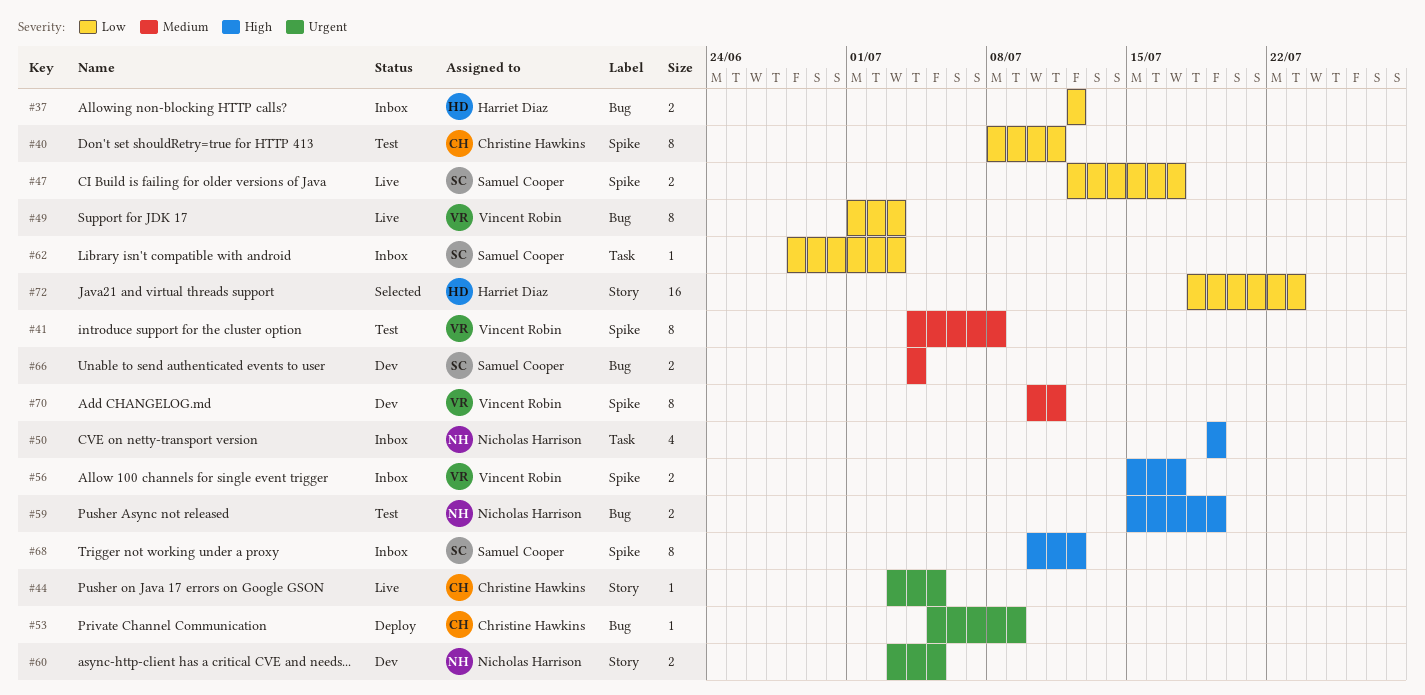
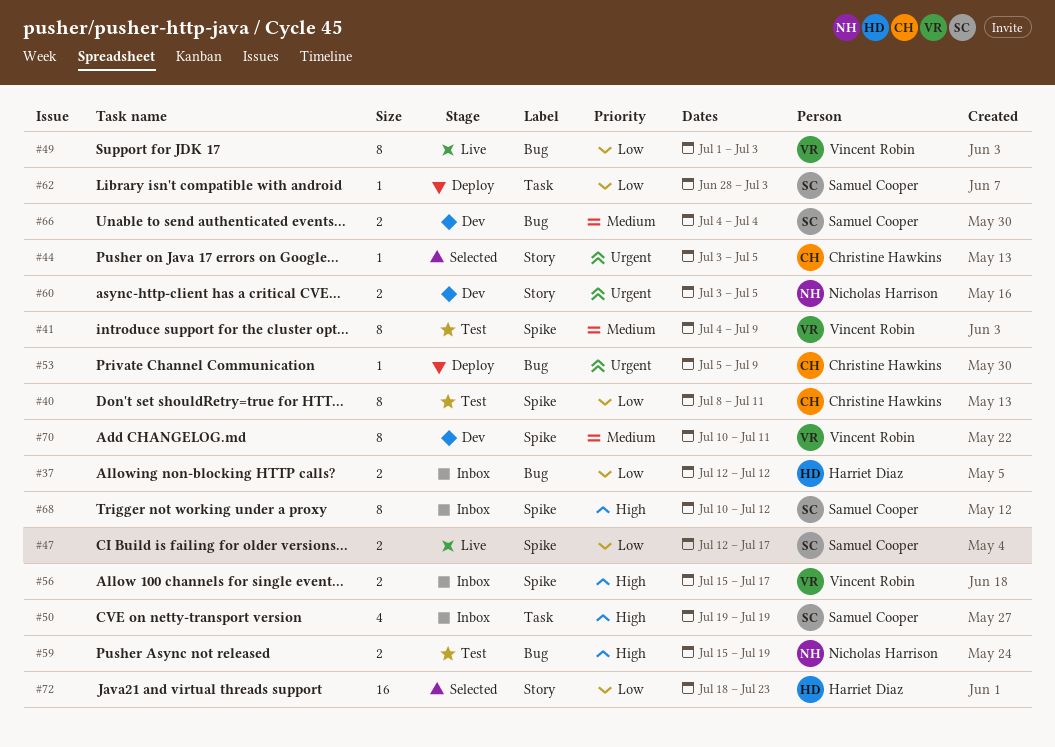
#41, due: Jul 8 -> Jul 9
#44, status: Live -> Selected
#50, owner: Nicholas Harrison -> Samuel Cooper
#62, status: Inbox -> Deploy

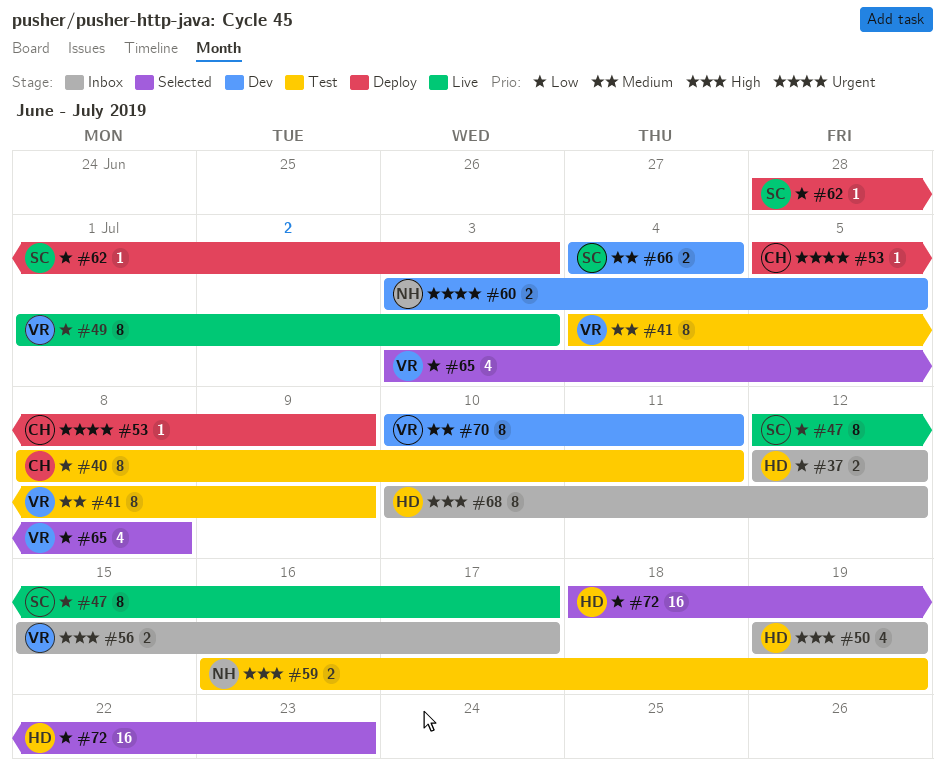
#44: present -> none
#47, estimate: 2 -> 8
#50, owner: Samuel Cooper -> Harriet Diaz
#59, start: Jul 15 -> Jul 16
#65: none -> present
#68, owner: Samuel Cooper -> Harriet Diaz

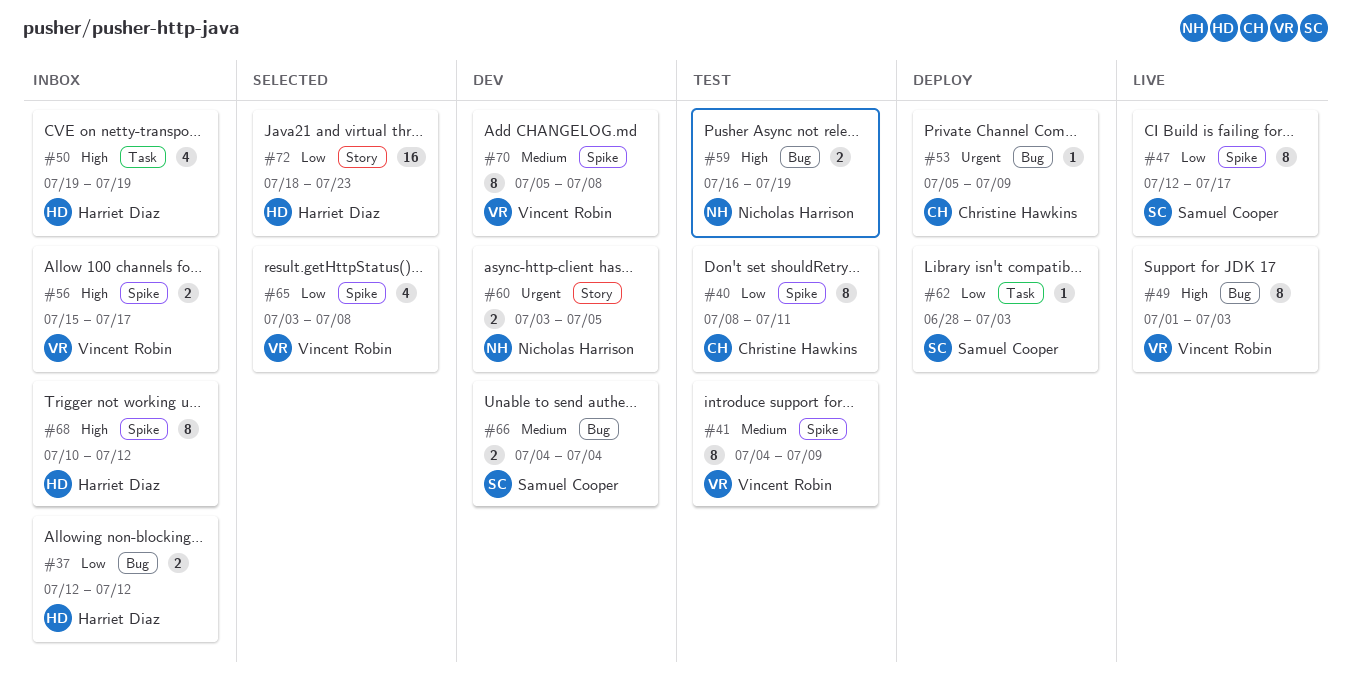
#49, priority: Low -> High
#70, start: Jul 10 -> Jul 5
#70, due: Jul 11 -> Jul 8

